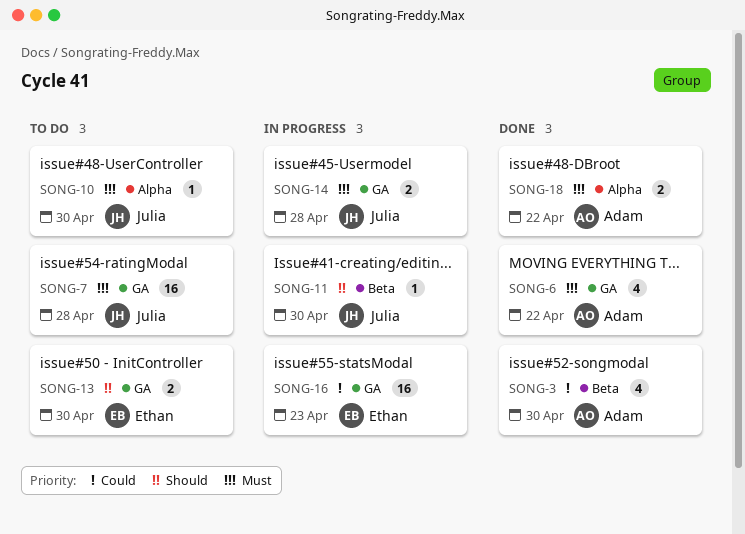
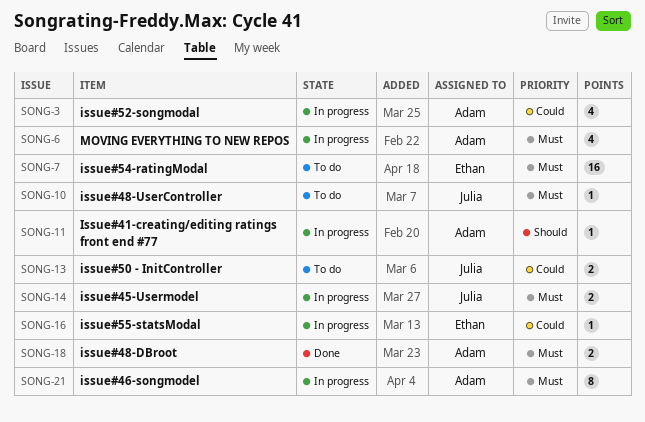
SONG-3, status: Done -> In progress
SONG-6, status: Done -> In progress
SONG-7, owner: Julia -> Ethan
SONG-11, owner: Julia -> Adam
SONG-13, owner: Ethan -> Julia
SONG-13, priority: Should -> Could
SONG-16, estimate: 16 -> 1
SONG-21: none -> present

